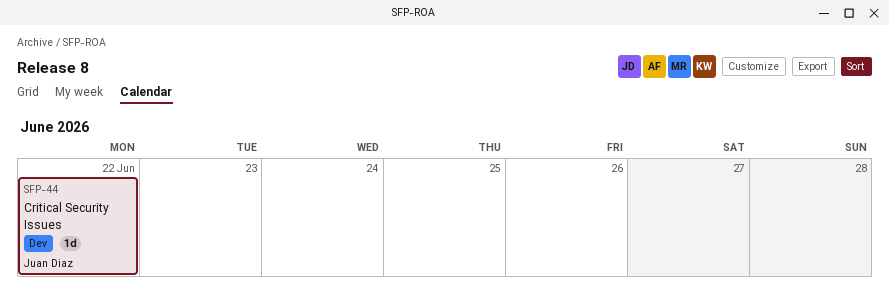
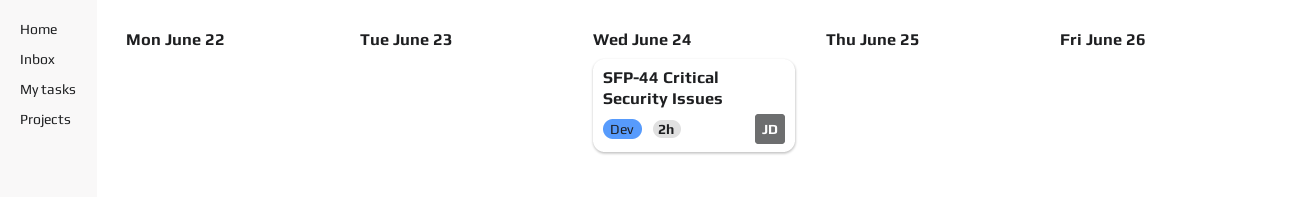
SFP-44, estimate: 1d -> 2h
SFP-44, due: Jun 22 -> Jun 24

